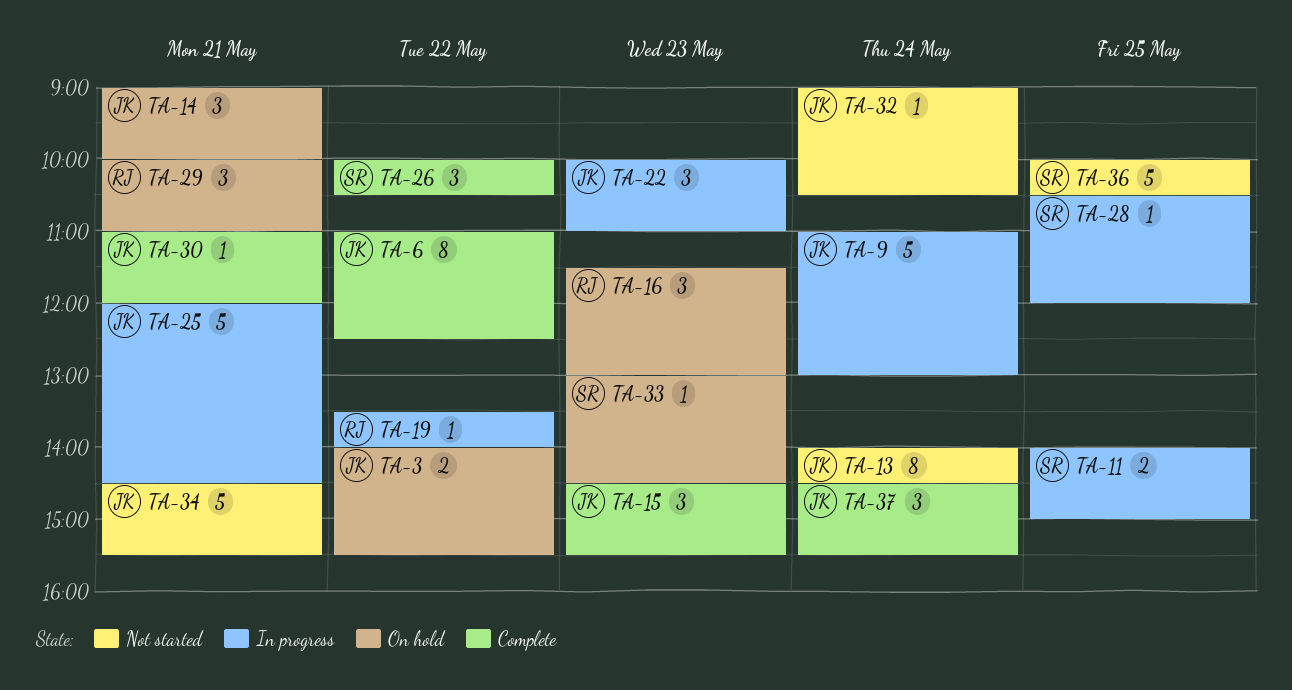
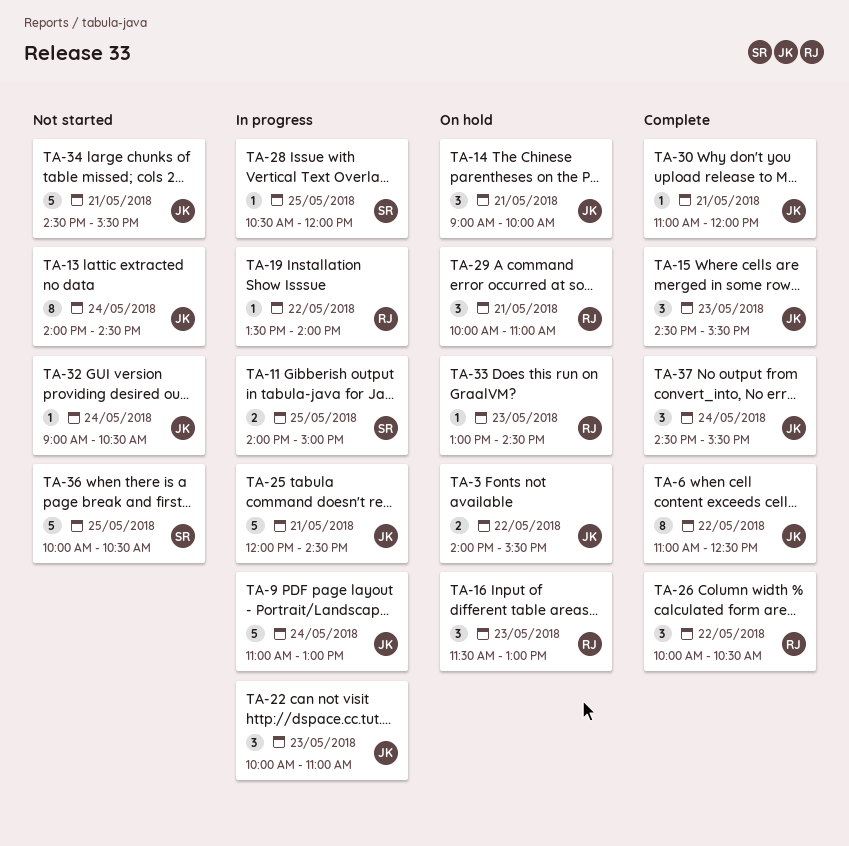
TA-26, owner: SR -> RJ
TA-33, owner: SR -> RJ

